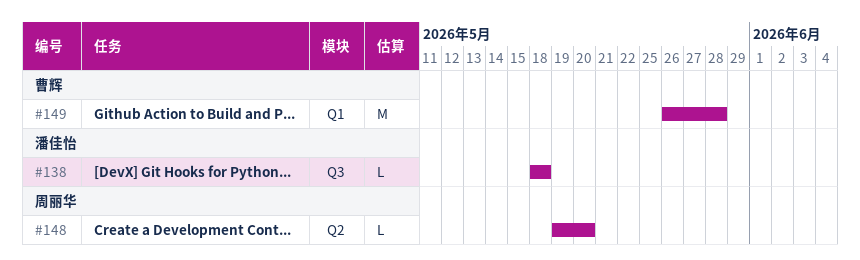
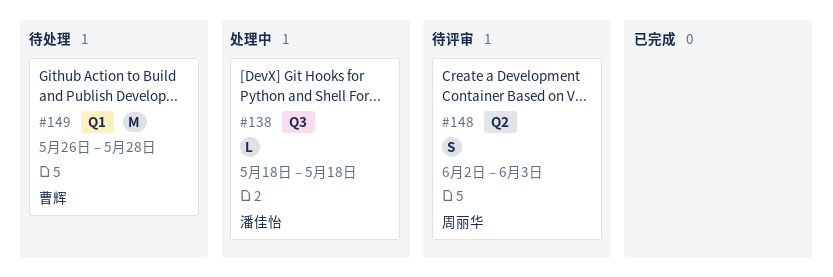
#148, estimate: L -> S
#148, start: May 19 -> Jun 2
#148, due: May 20 -> Jun 3

